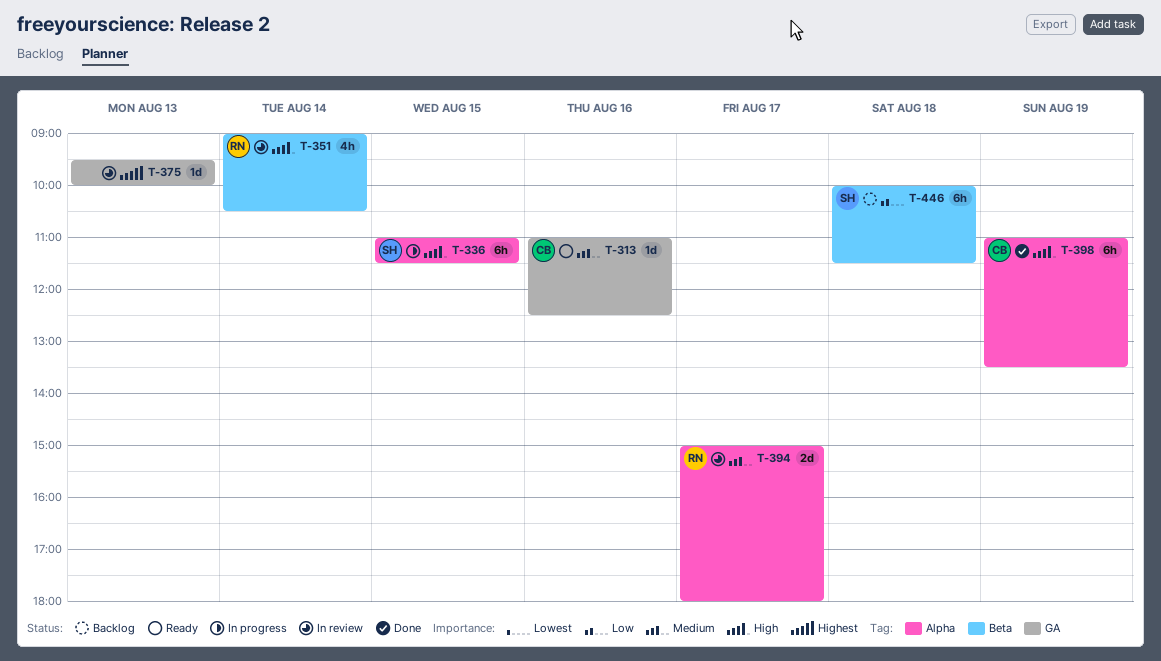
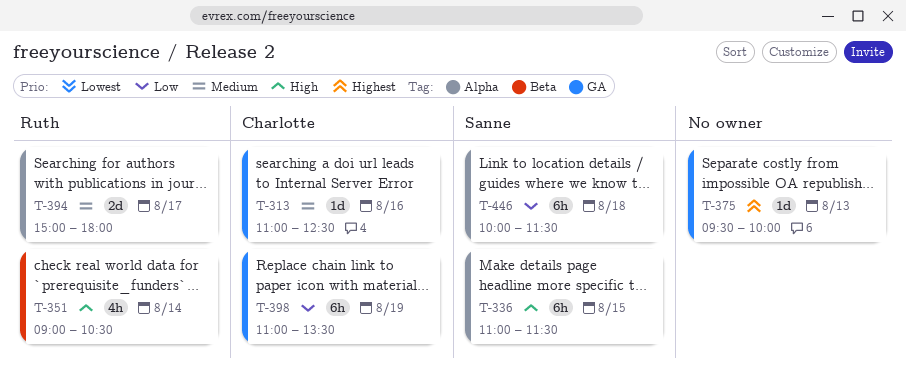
T-398, priority: High -> Low
T-398, label: Alpha -> GA
T-446, label: Beta -> Alpha

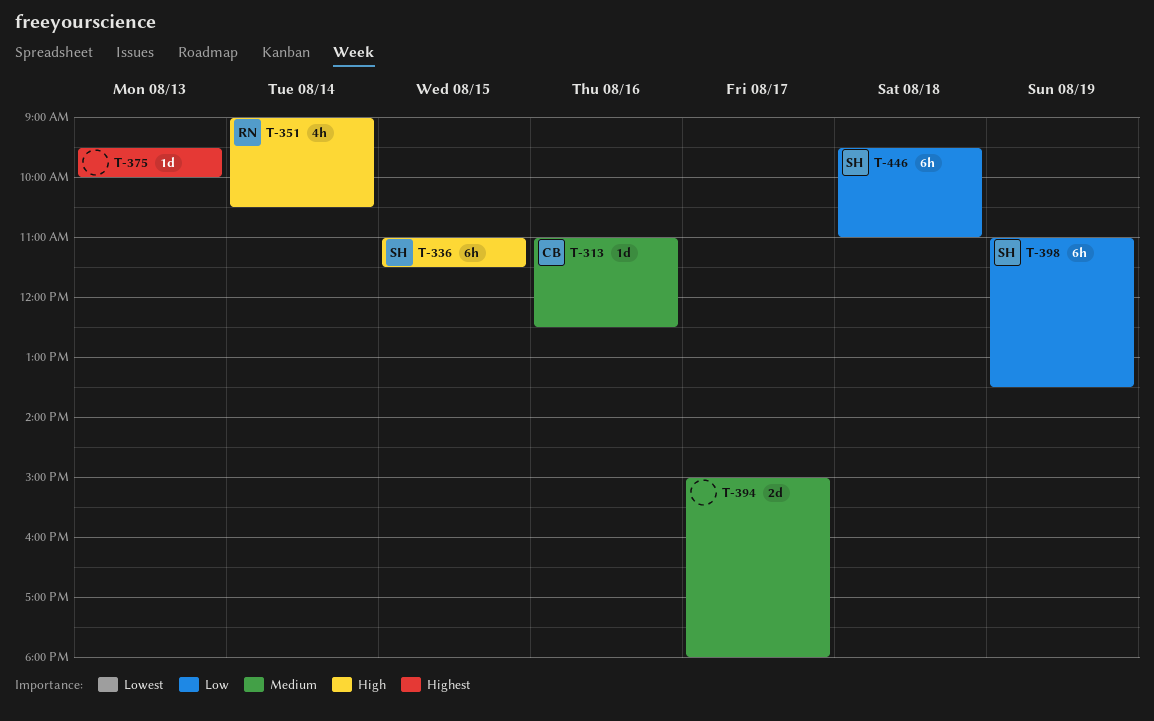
T-394, owner: Ruth -> none
T-398, owner: Charlotte -> Sanne
T-446, begins: 10:00 -> 09:30
T-446, ends: 11:30 -> 11:00

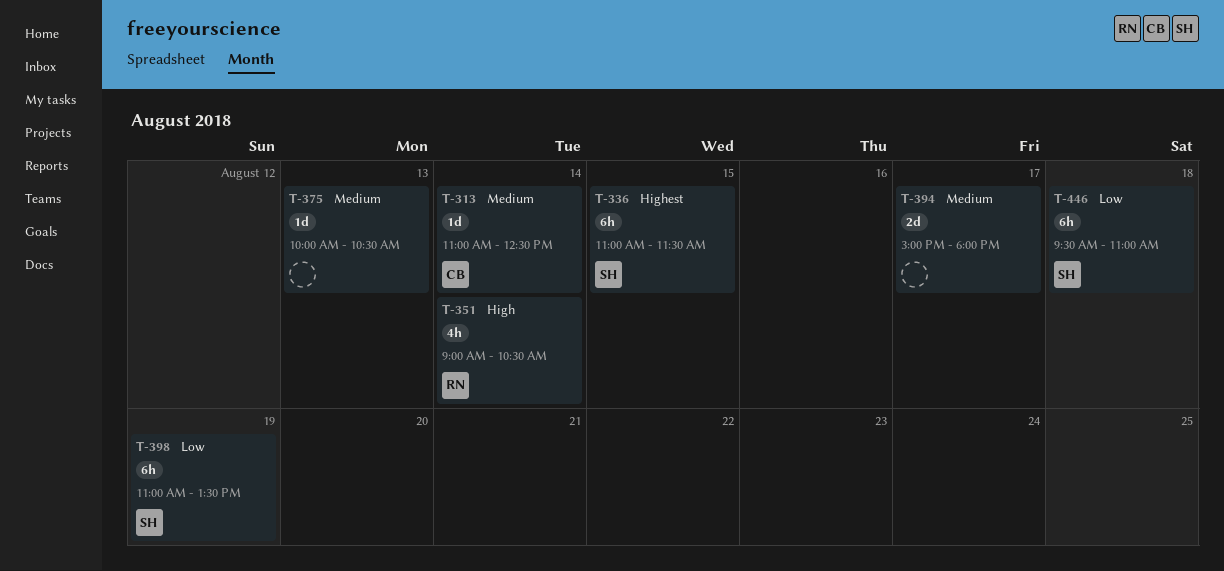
T-313, day: Aug 16 -> Aug 14
T-336, priority: High -> Highest
T-375, priority: Highest -> Medium
T-375, begins: 09:30 -> 10:00
T-375, ends: 10:00 -> 10:30

